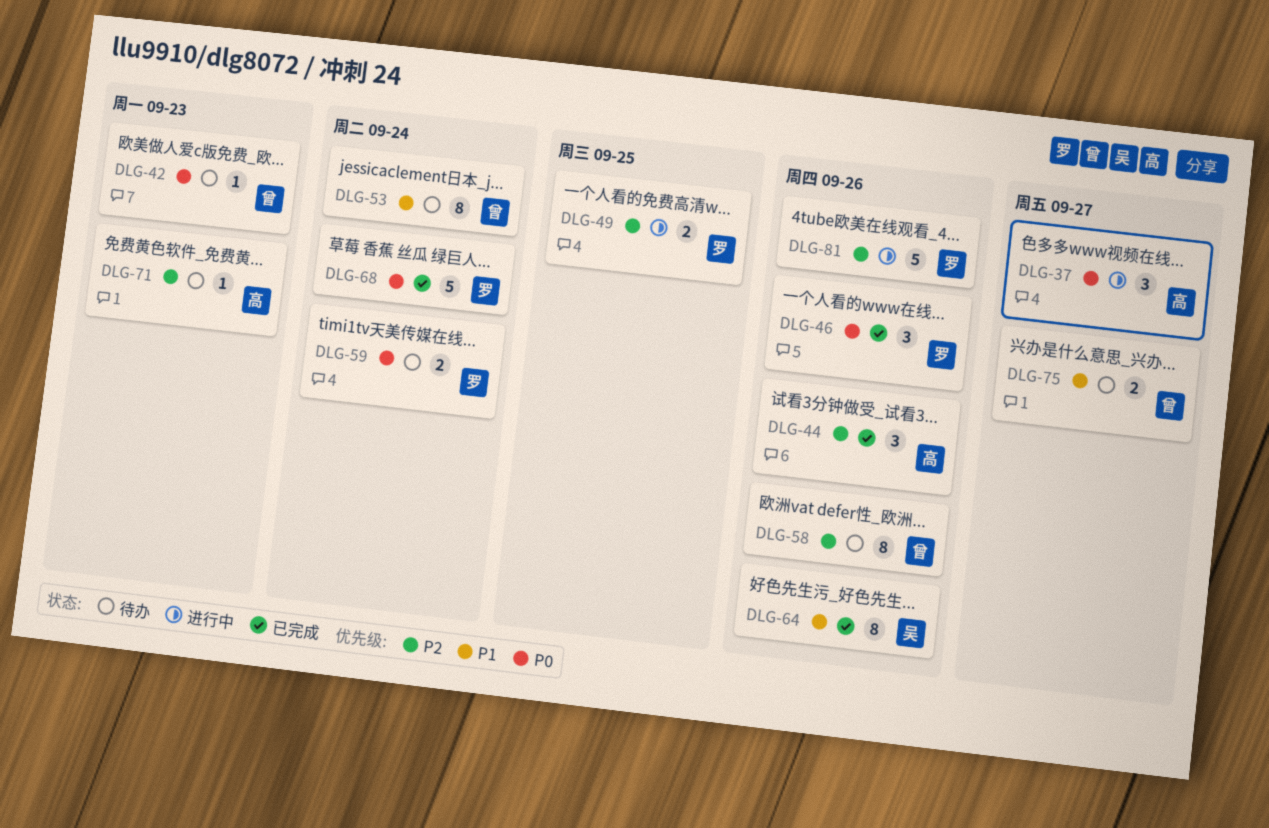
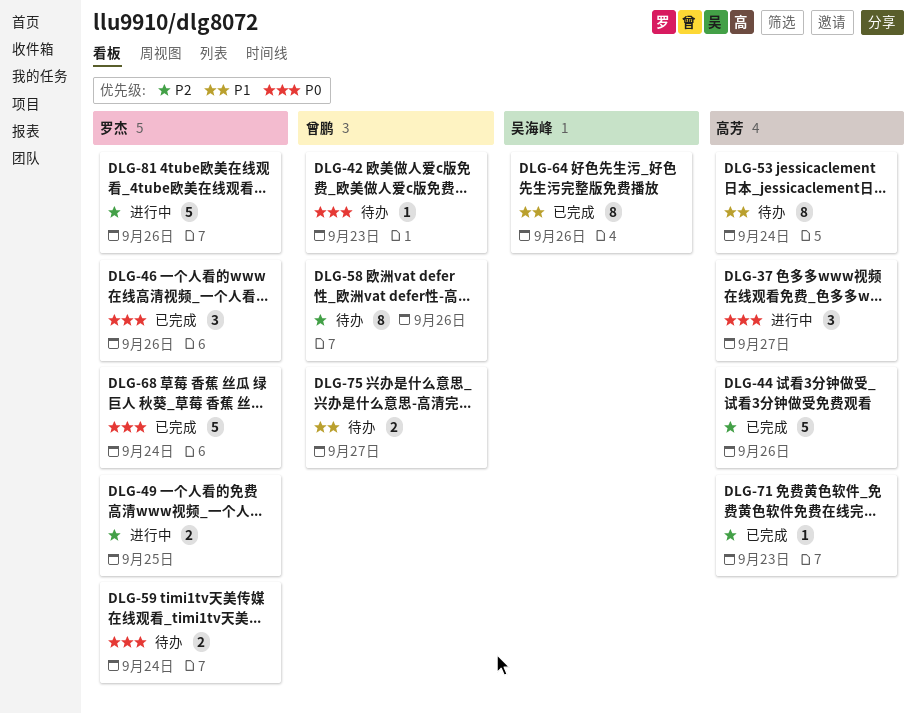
DLG-44, estimate: 3 -> 5
DLG-53, owner: 曾鹏 -> 高芳
DLG-71, status: 待办 -> 已完成

